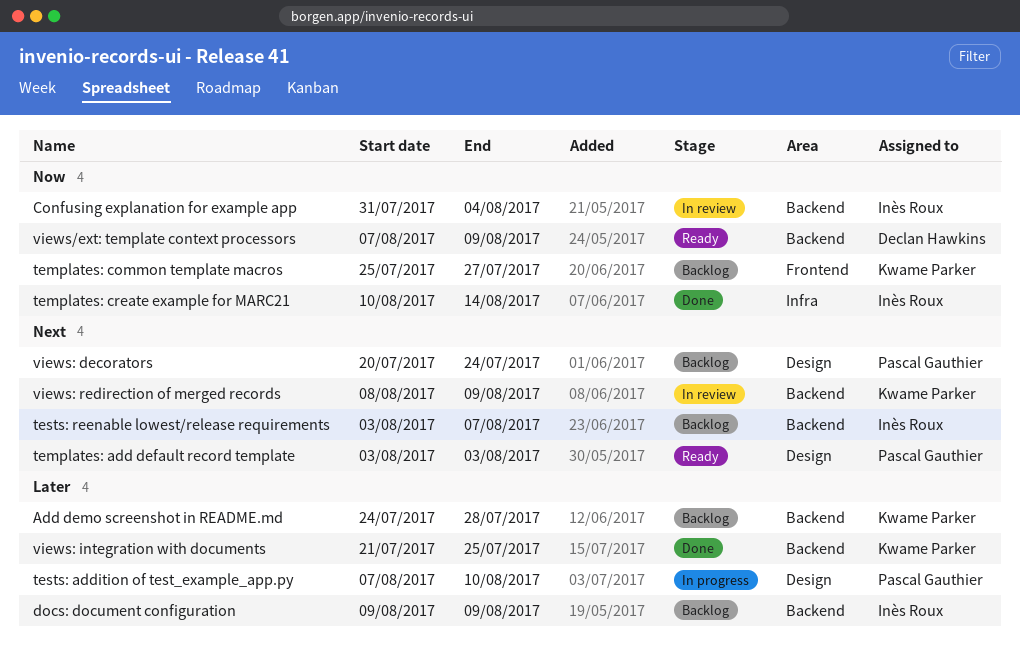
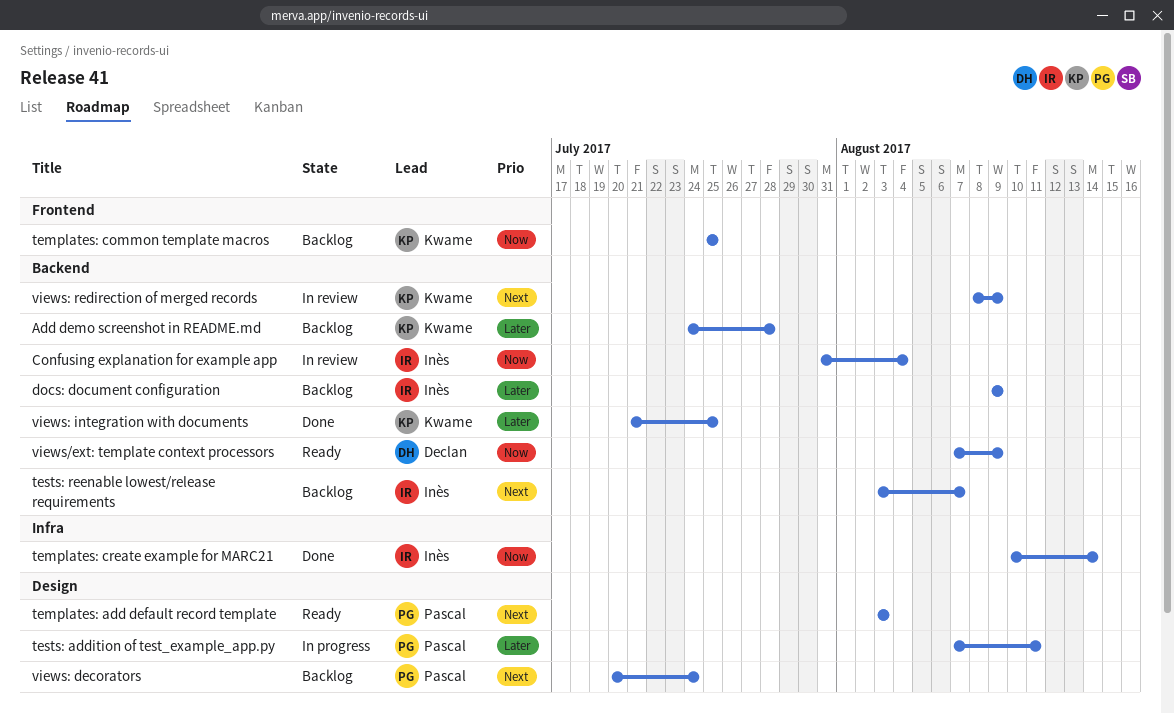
templates: common template macros, due: Jul 27 -> Jul 25
tests: addition of test_example_app.py, due: Aug 10 -> Aug 11

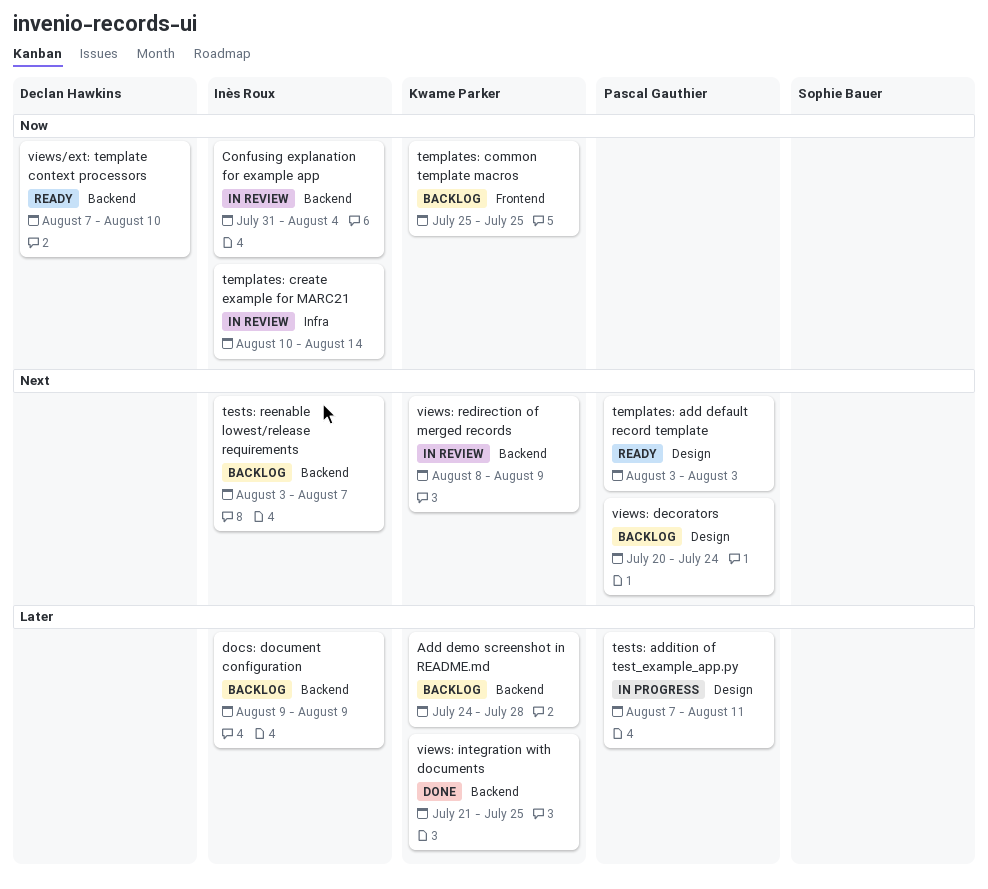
templates: create example for MARC21, status: Done -> In review
views/ext: template context processors, due: Aug 9 -> Aug 10

